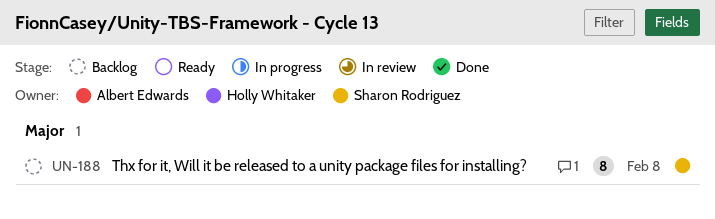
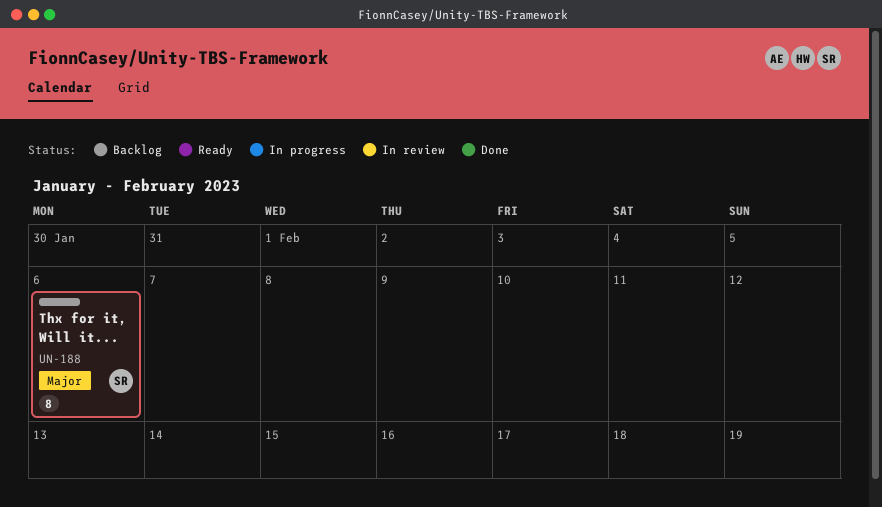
UN-188, due: Feb 8 -> Feb 6

